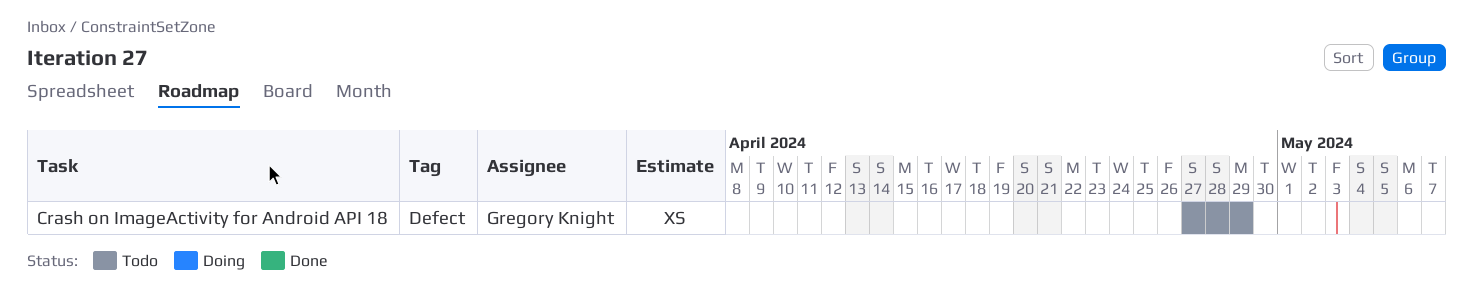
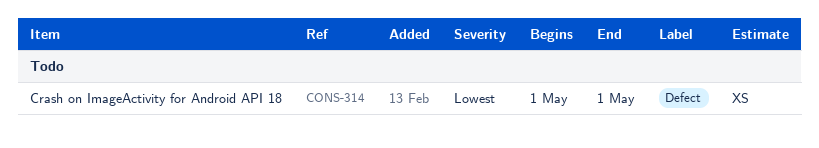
Crash on ImageActivity for Android API 18, start: Apr 27 -> May 1
Crash on ImageActivity for Android API 18, due: Apr 29 -> May 1

